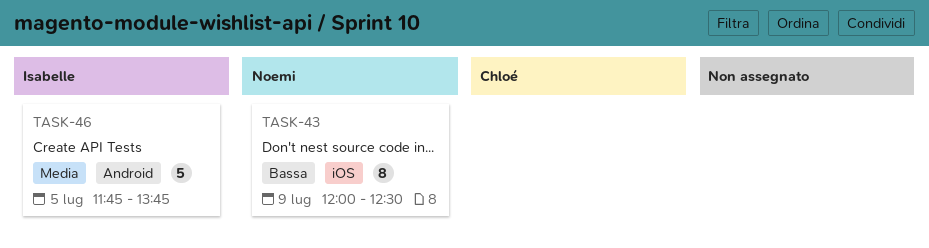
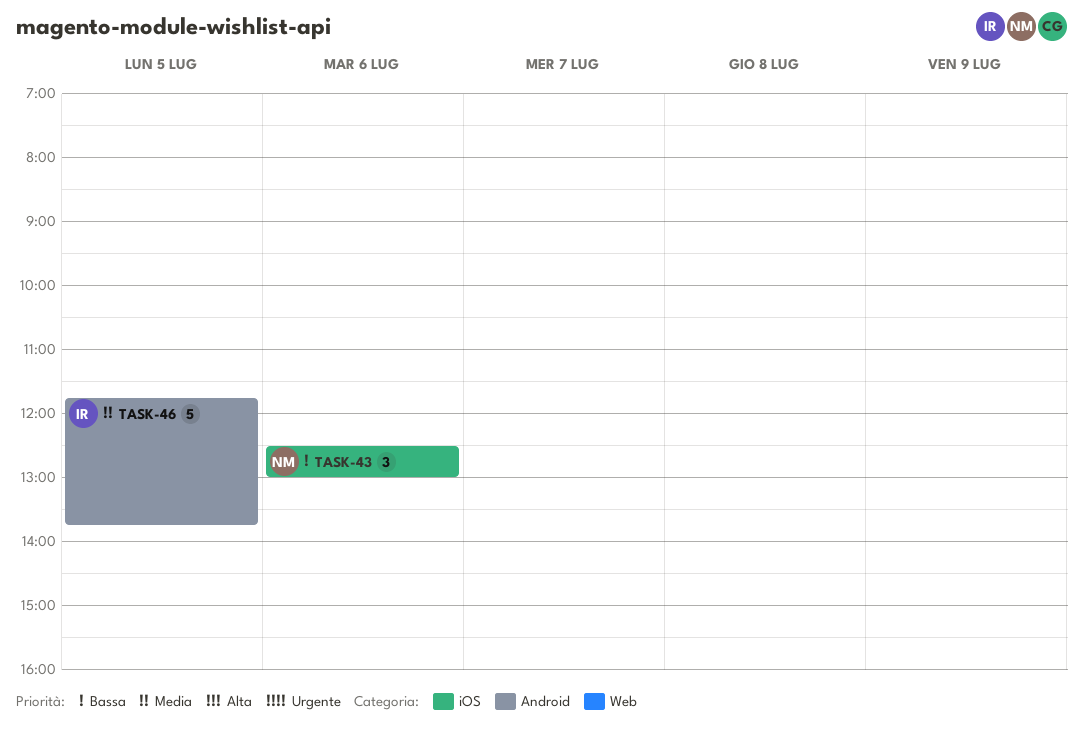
TASK-43, estimate: 8 -> 3
TASK-43, day: Jul 9 -> Jul 6
TASK-43, begins: 12:00 -> 12:30
TASK-43, ends: 12:30 -> 13:00

